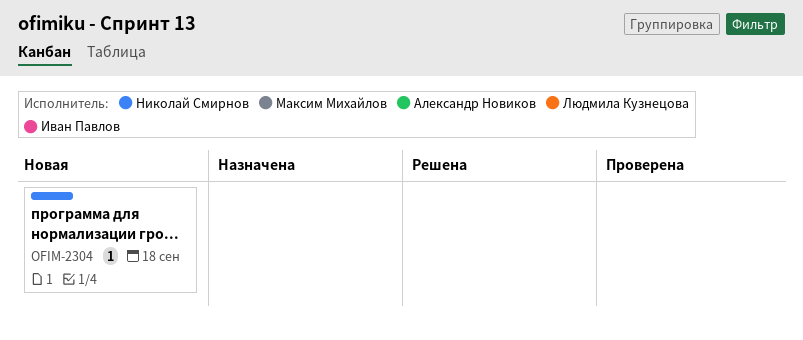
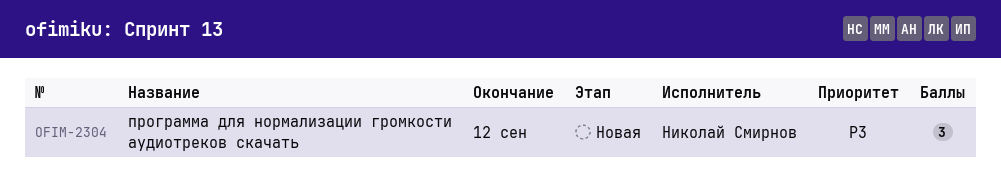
OFIM-2304, estimate: 1 -> 3
OFIM-2304, due: Sep 18 -> Sep 12

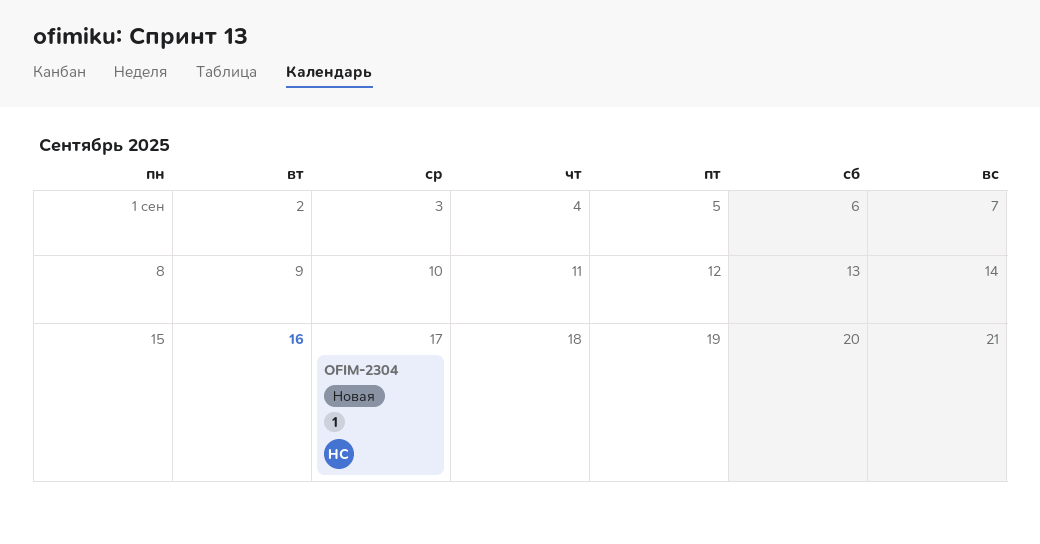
OFIM-2304, estimate: 3 -> 1
OFIM-2304, due: Sep 12 -> Sep 17

